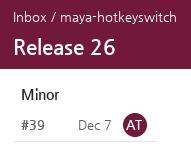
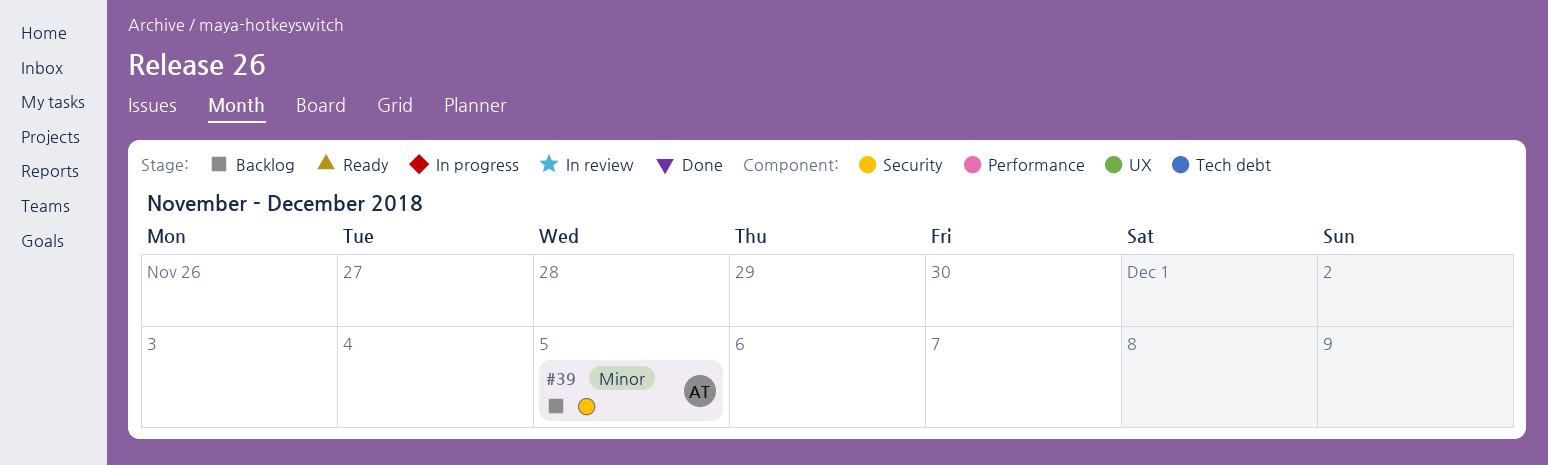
#39, due: Dec 7 -> Dec 5

